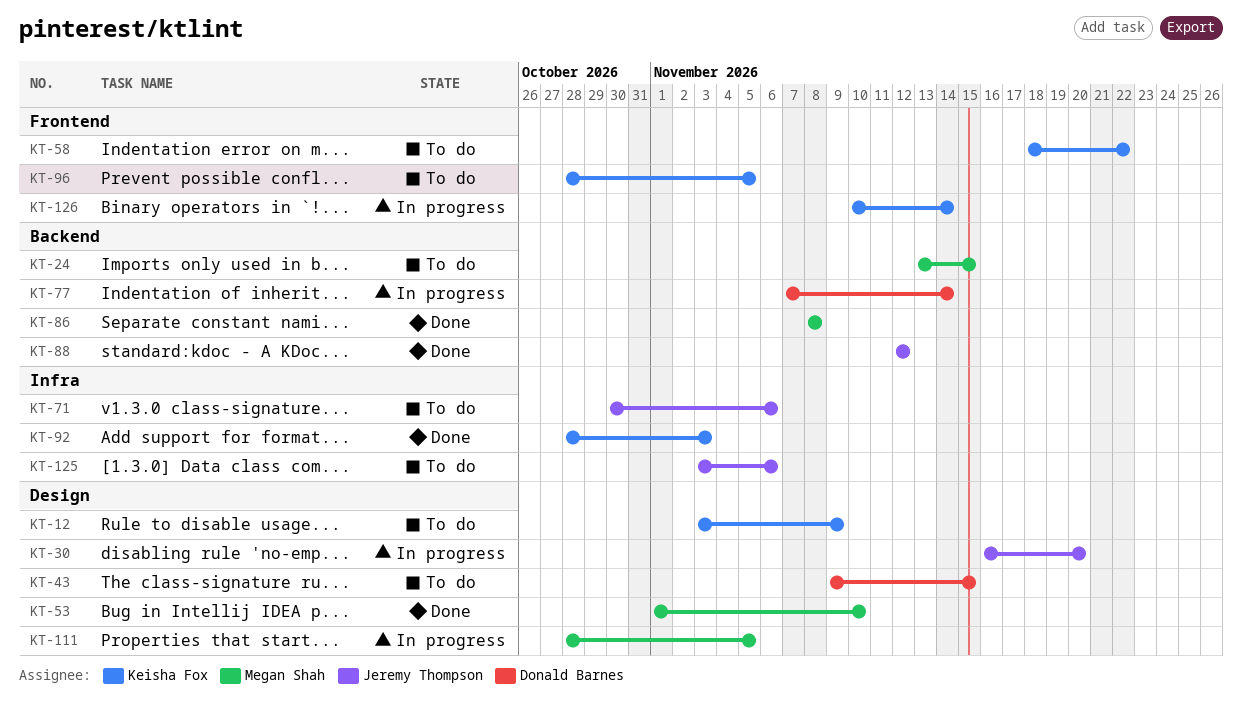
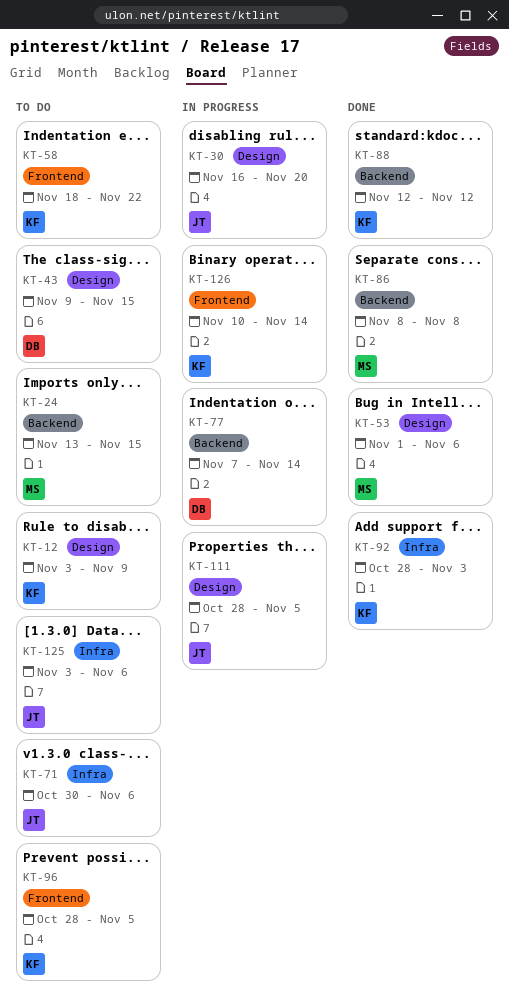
KT-53, due: Nov 10 -> Nov 6
KT-88, owner: Jeremy Thompson -> Keisha Fox
KT-111, owner: Megan Shah -> Jeremy Thompson

